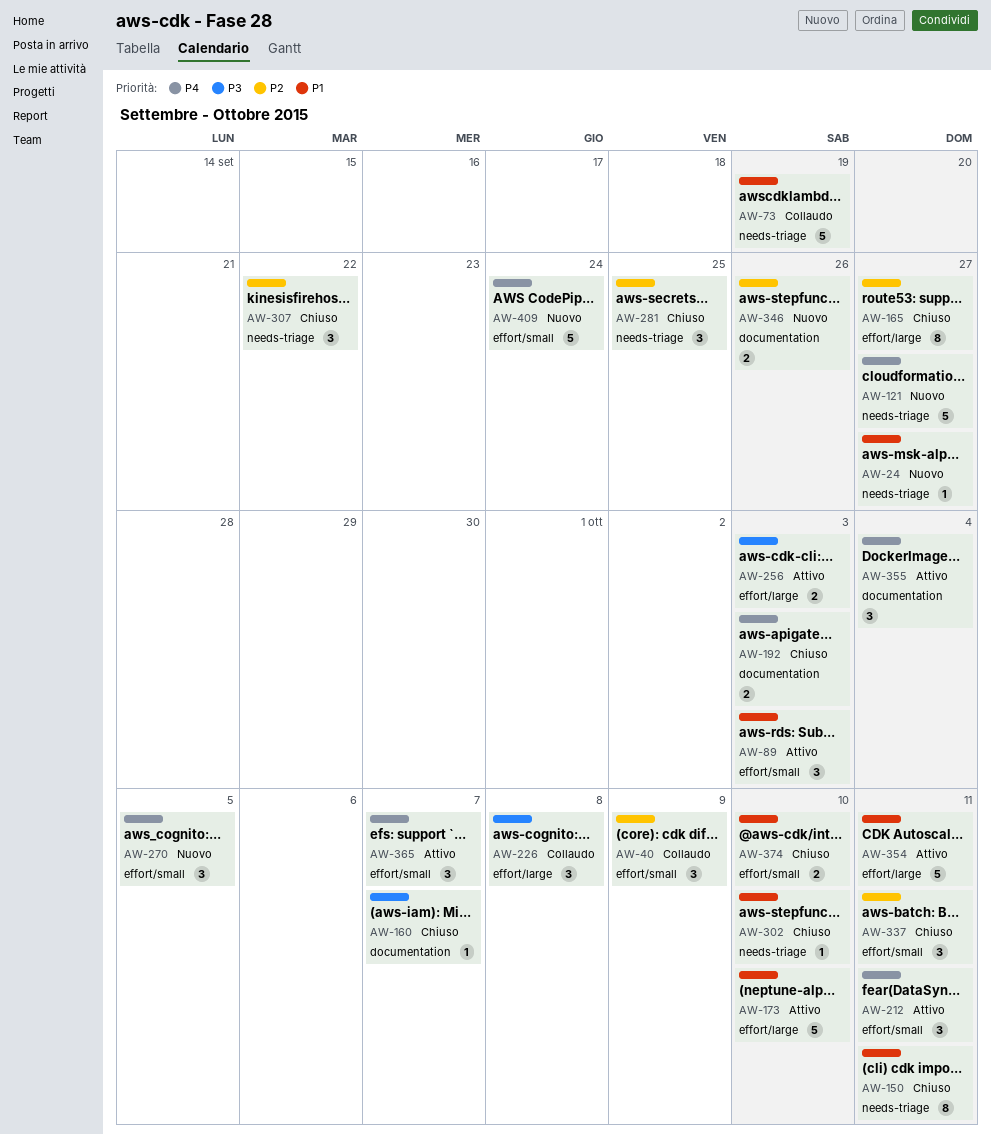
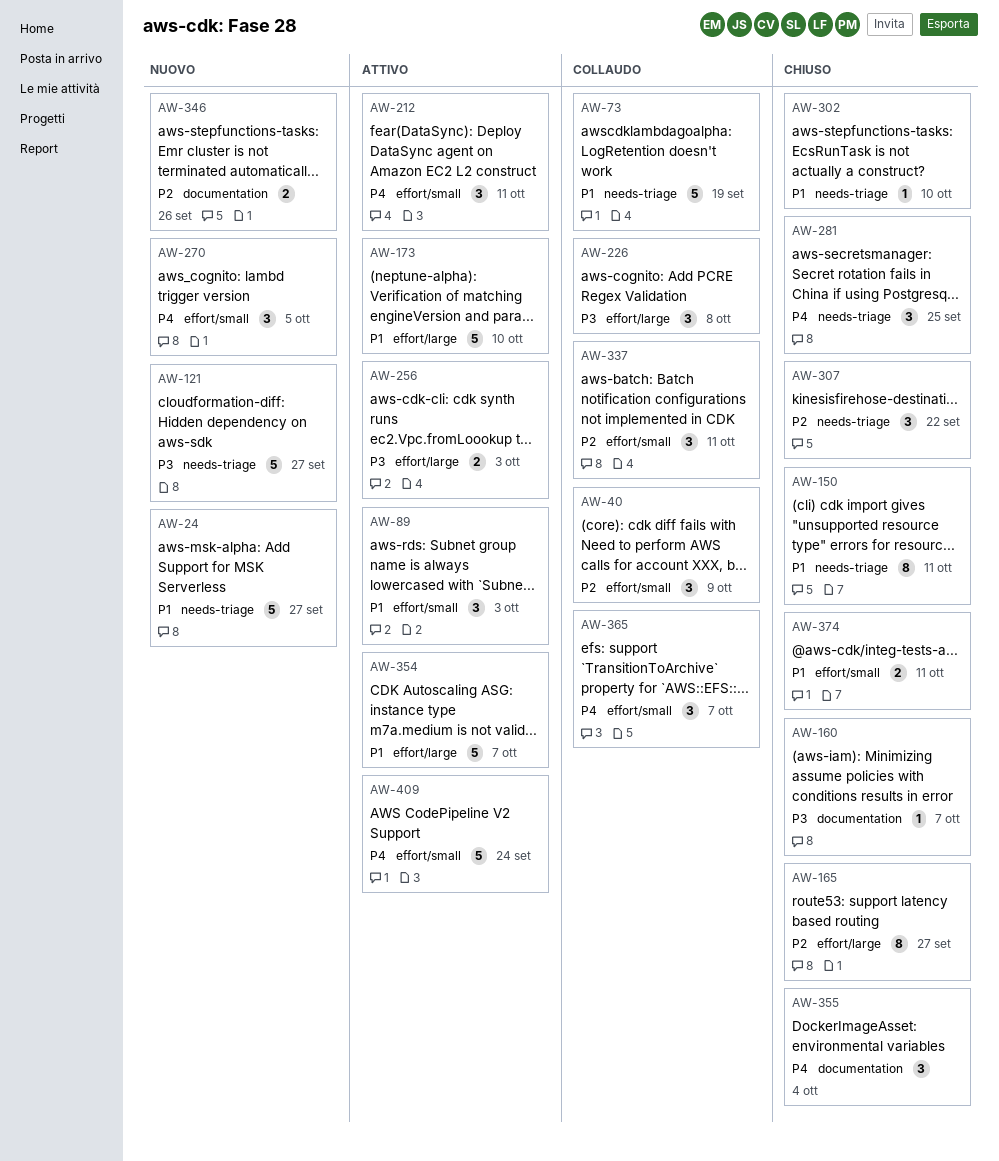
AW-24, estimate: 1 -> 5
AW-121, priority: P4 -> P3
AW-192: present -> none
AW-281, priority: P2 -> P4
AW-337, status: Chiuso -> Collaudo
AW-354, due: Oct 11 -> Oct 7
AW-355, status: Attivo -> Chiuso
AW-365, status: Attivo -> Collaudo
AW-374, due: Oct 10 -> Oct 11
AW-409, status: Nuovo -> Attivo

